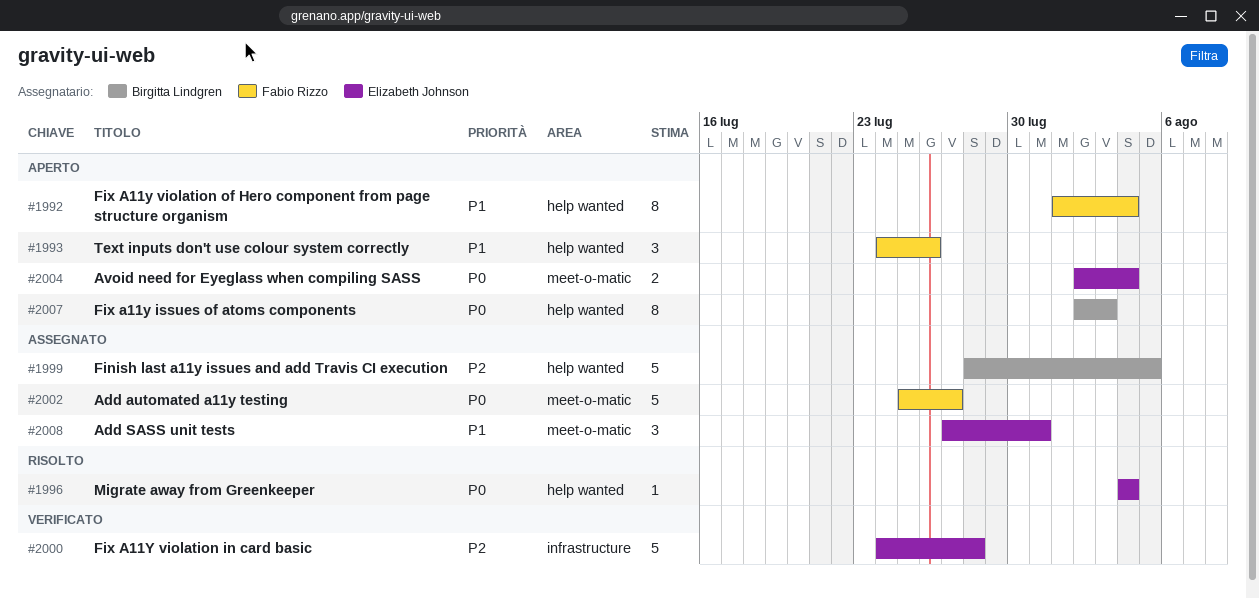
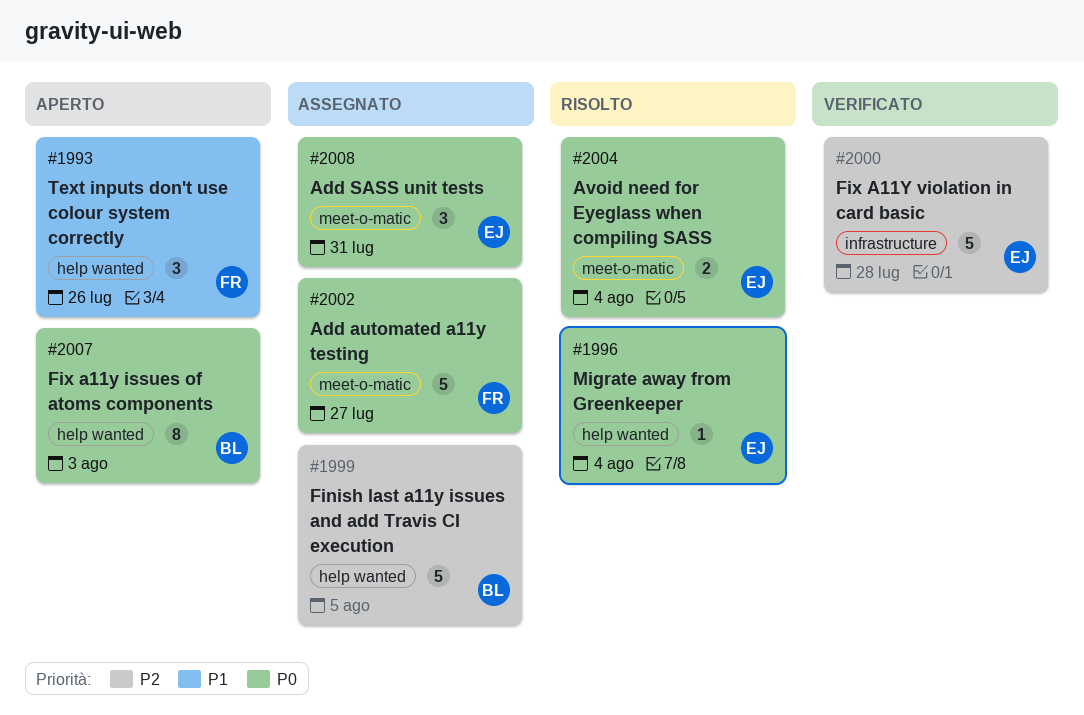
#1992: present -> none
#2004, status: Aperto -> Risolto
#2008, priority: P1 -> P0

